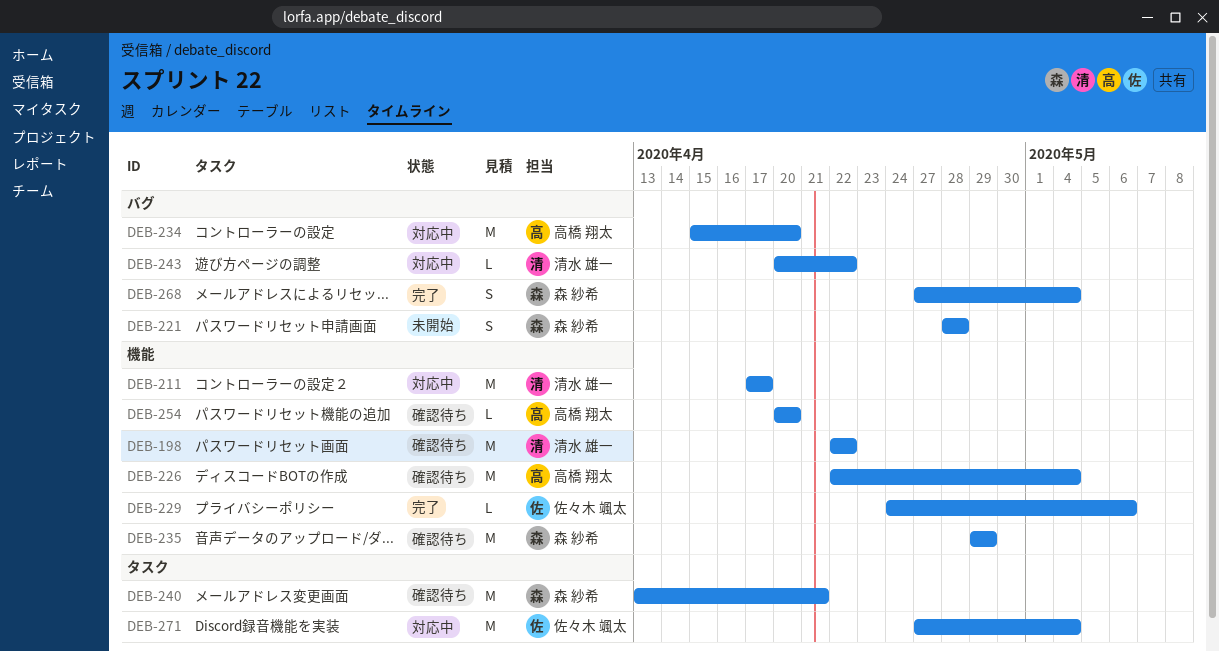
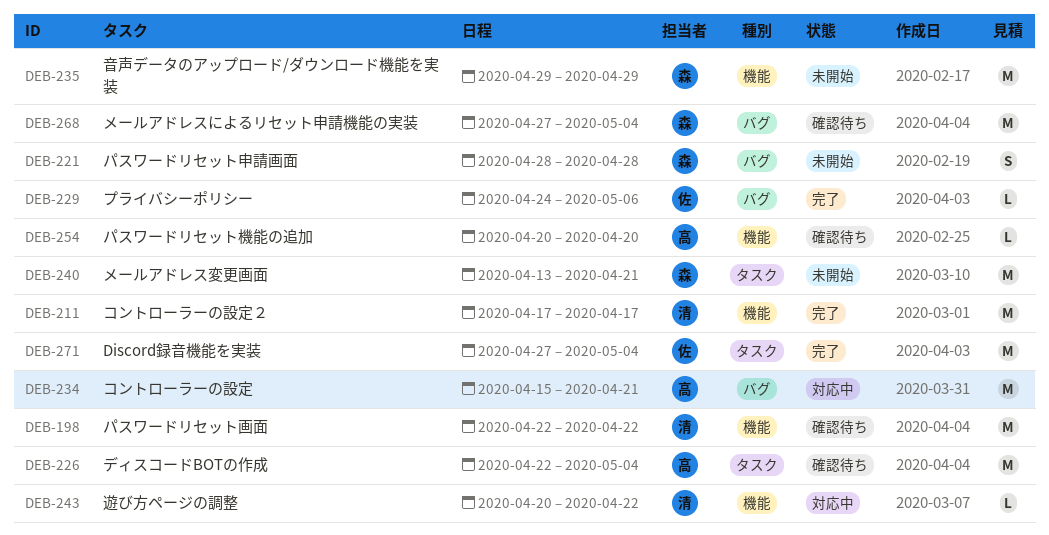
DEB-211, status: 対応中 -> 完了
DEB-226, label: 機能 -> タスク
DEB-229, label: 機能 -> バグ
DEB-234, due: Apr 20 -> Apr 21
DEB-235, status: 確認待ち -> 未開始
DEB-240, status: 確認待ち -> 未開始
DEB-243, label: バグ -> 機能
DEB-268, status: 完了 -> 確認待ち
DEB-268, estimate: S -> M
DEB-271, status: 対応中 -> 完了

